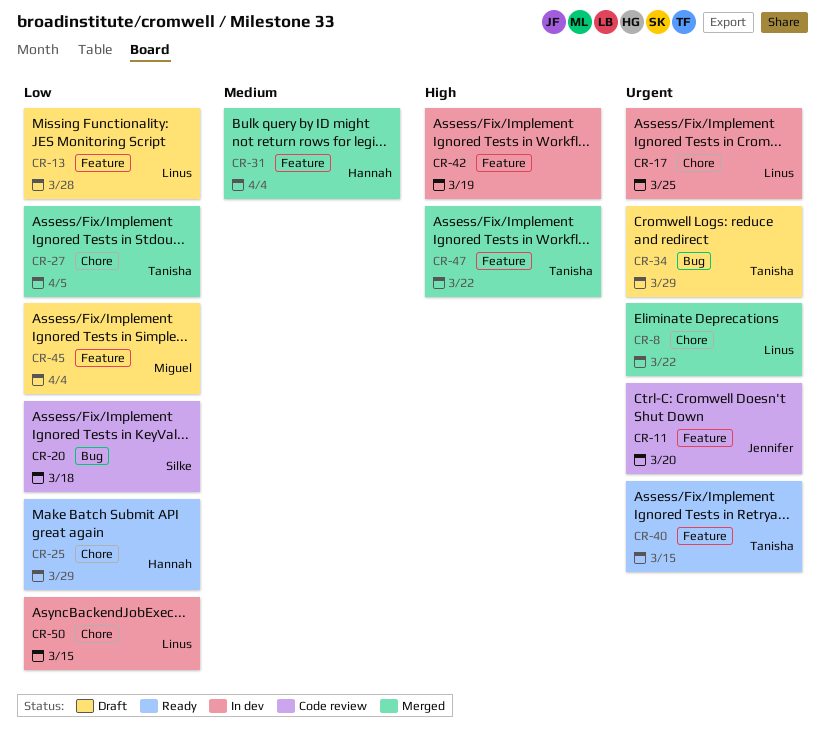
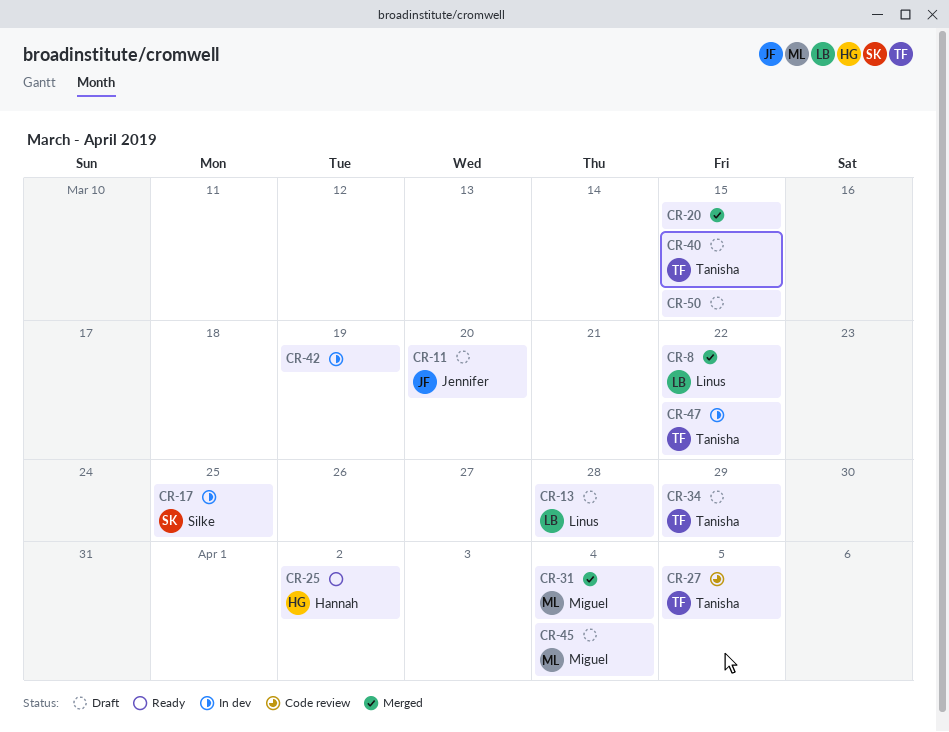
CR-11, status: Code review -> Draft
CR-17, owner: Linus -> Silke
CR-20, status: Code review -> Merged
CR-20, owner: Silke -> none
CR-20, due: Mar 18 -> Mar 15
CR-25, due: Mar 29 -> Apr 2
CR-27, status: Merged -> Code review
CR-31, owner: Hannah -> Miguel
CR-40, status: Ready -> Draft
CR-47, status: Merged -> In dev
CR-50, status: In dev -> Draft
CR-50, owner: Linus -> none

